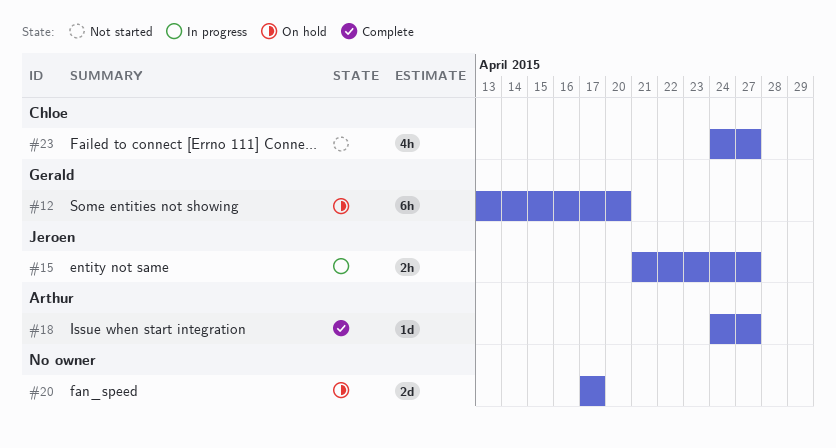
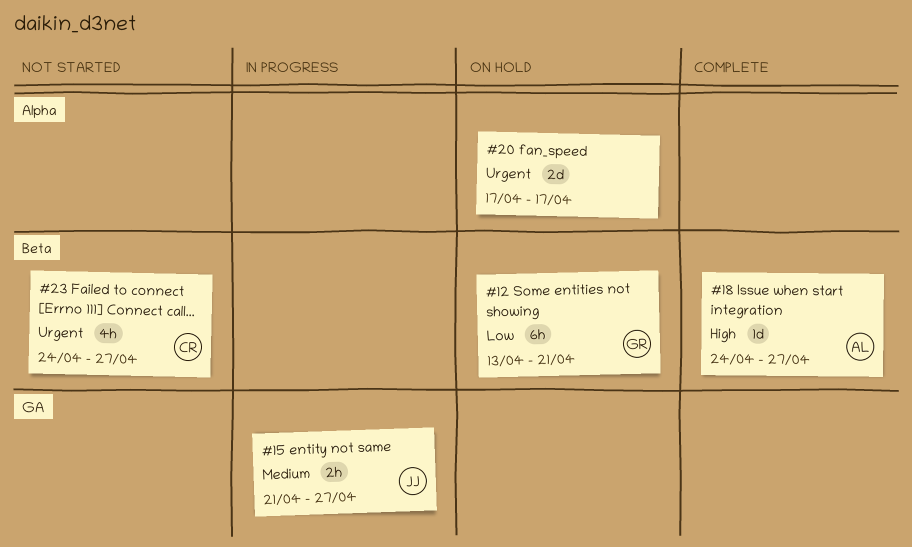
#12, due: Apr 20 -> Apr 21

